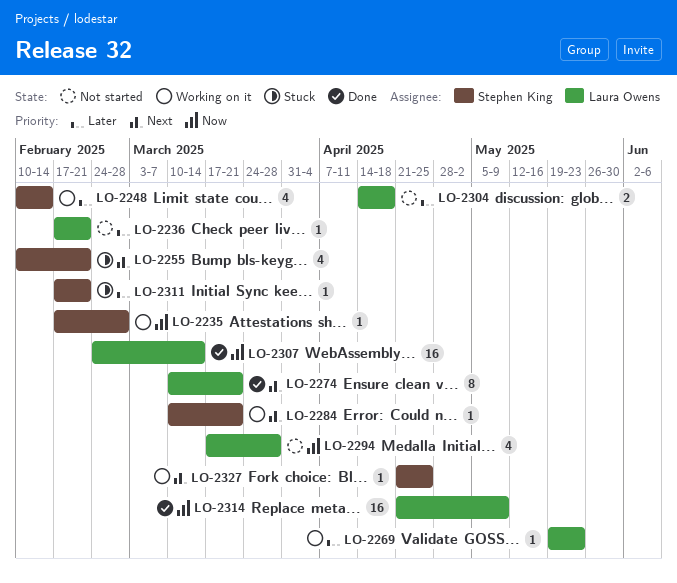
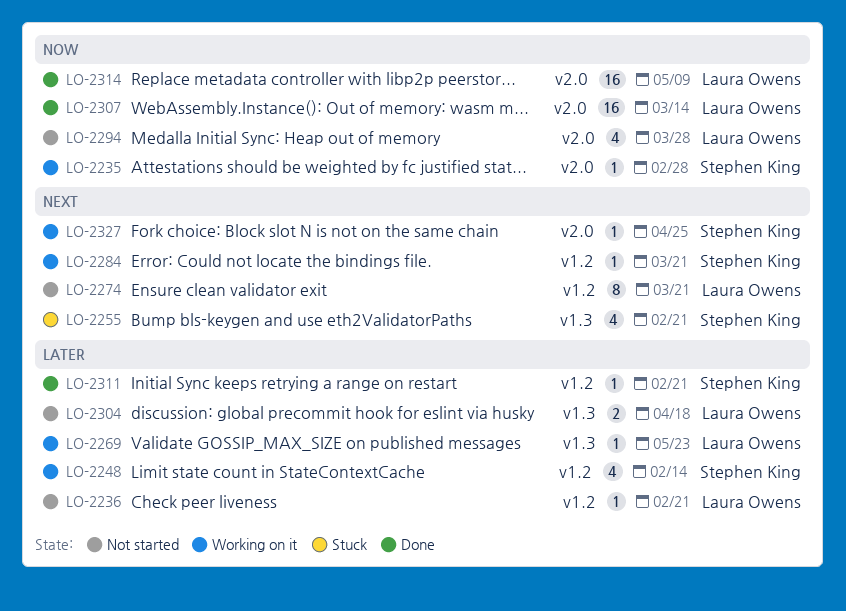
LO-2274, status: Done -> Not started
LO-2311, status: Stuck -> Done

